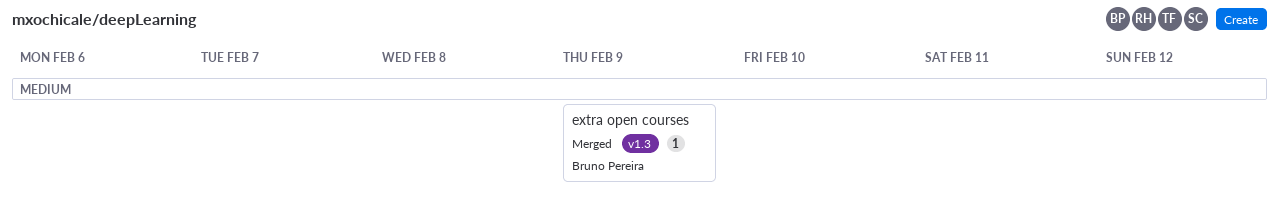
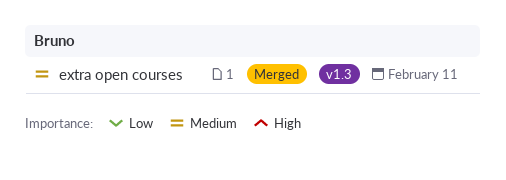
extra open courses, due: Feb 9 -> Feb 11

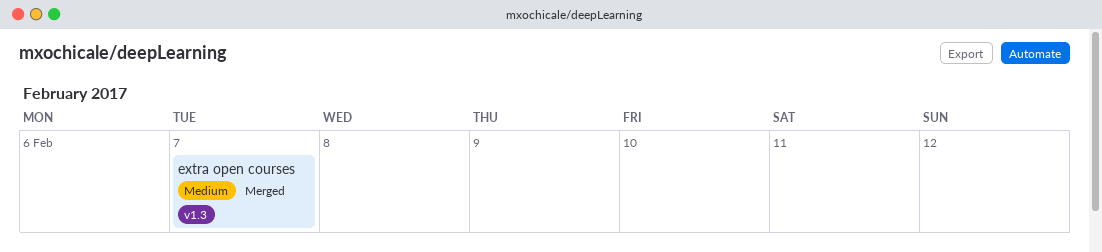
extra open courses, due: Feb 11 -> Feb 7

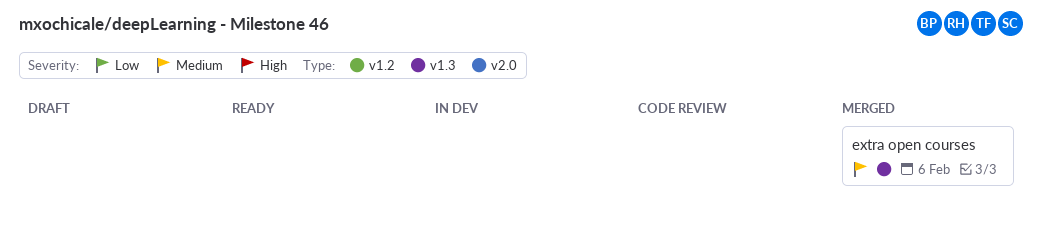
extra open courses, due: Feb 7 -> Feb 6

